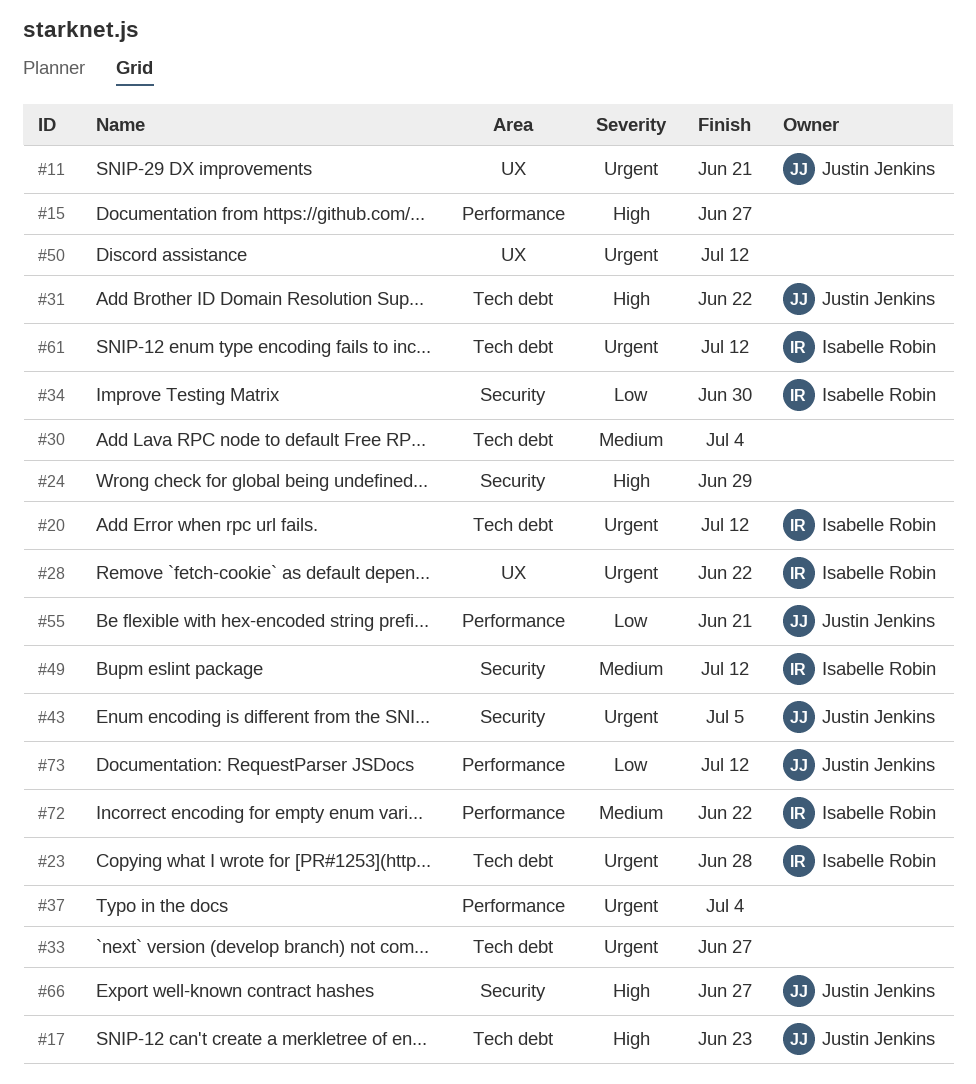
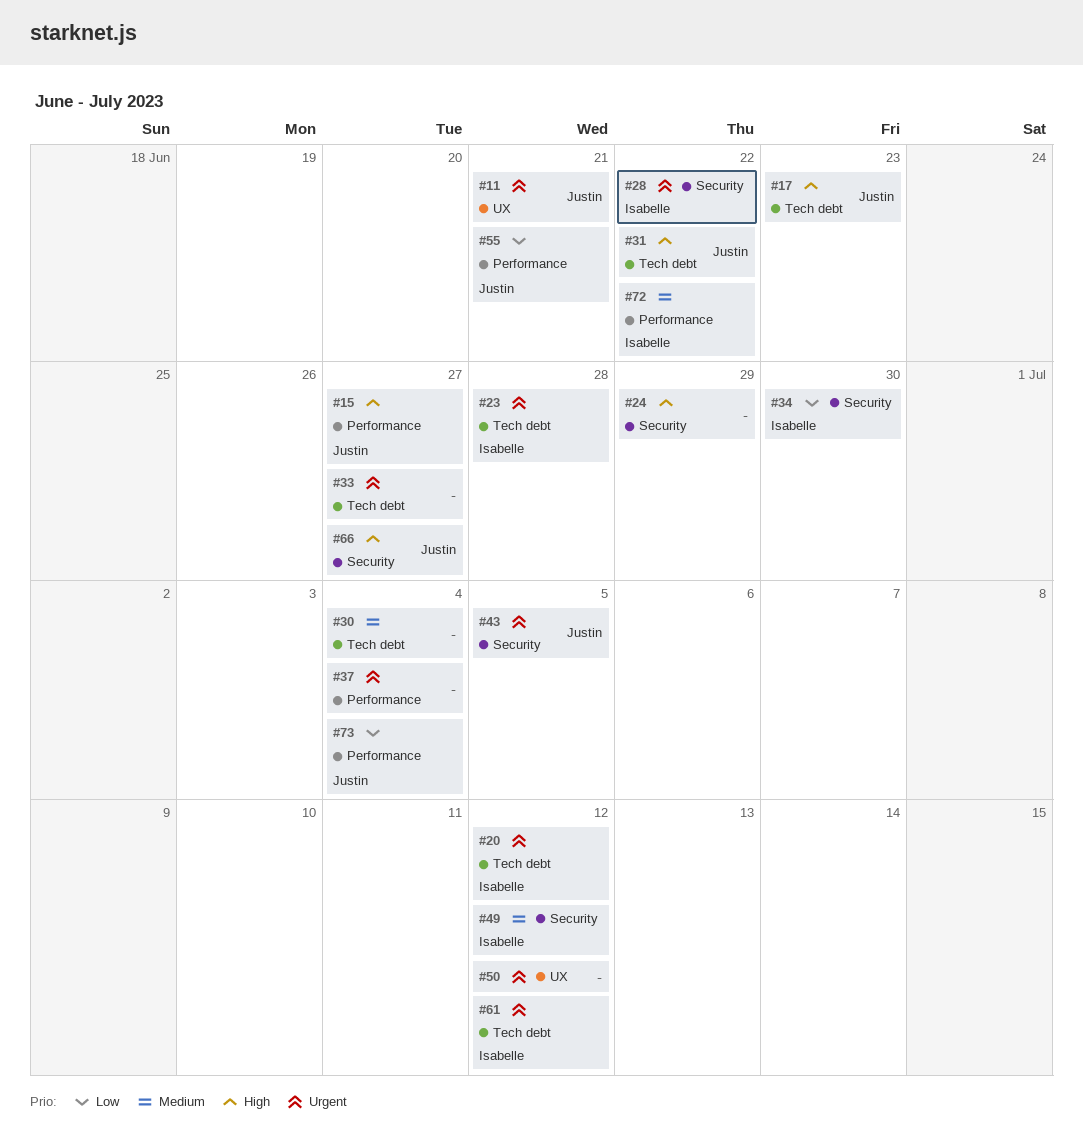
#15, owner: none -> Justin Jenkins
#28, label: UX -> Security
#73, due: Jul 12 -> Jul 4

